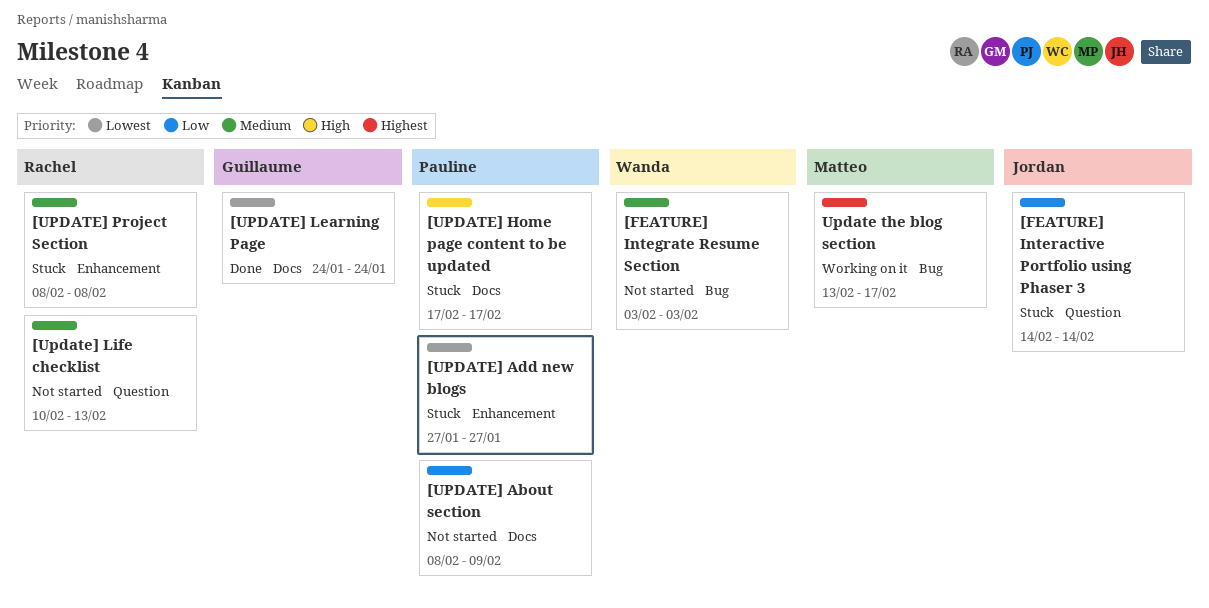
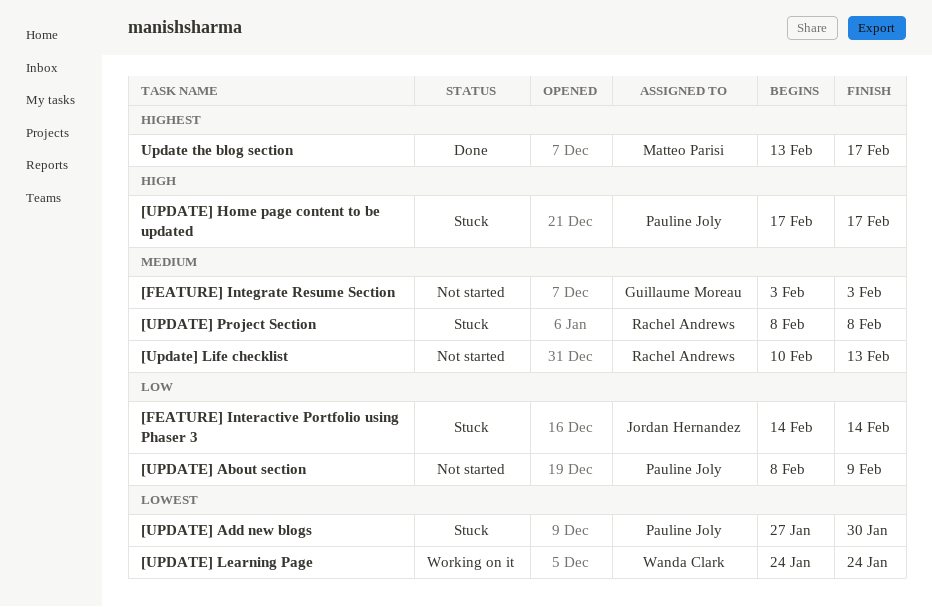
[FEATURE] Integrate Resume Section, owner: Wanda Clark -> Guillaume Moreau
[UPDATE] Add new blogs, due: Jan 27 -> Jan 30
[UPDATE] Learning Page, status: Done -> Working on it
[UPDATE] Learning Page, owner: Guillaume Moreau -> Wanda Clark
Update the blog section, status: Working on it -> Done

